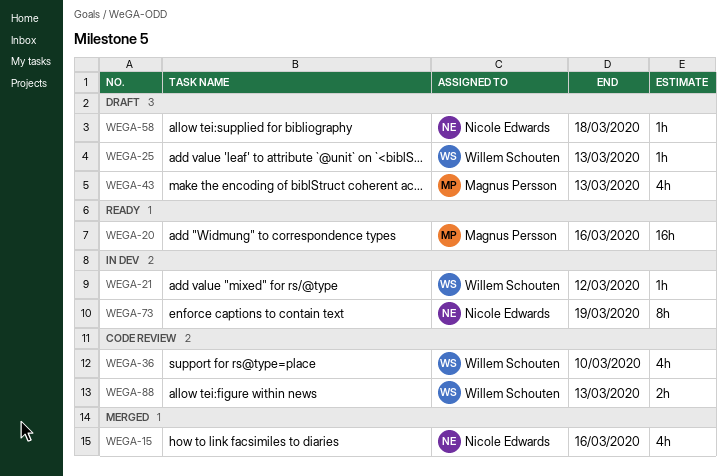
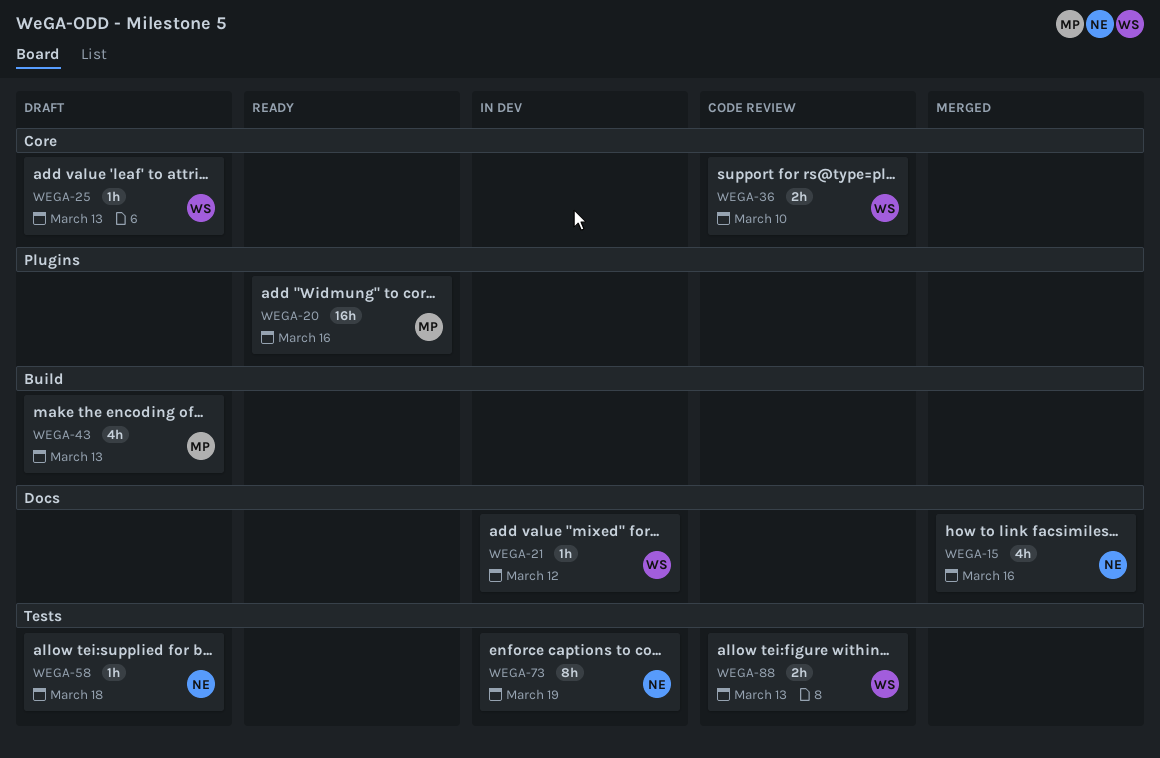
WEGA-36, estimate: 4h -> 2h

